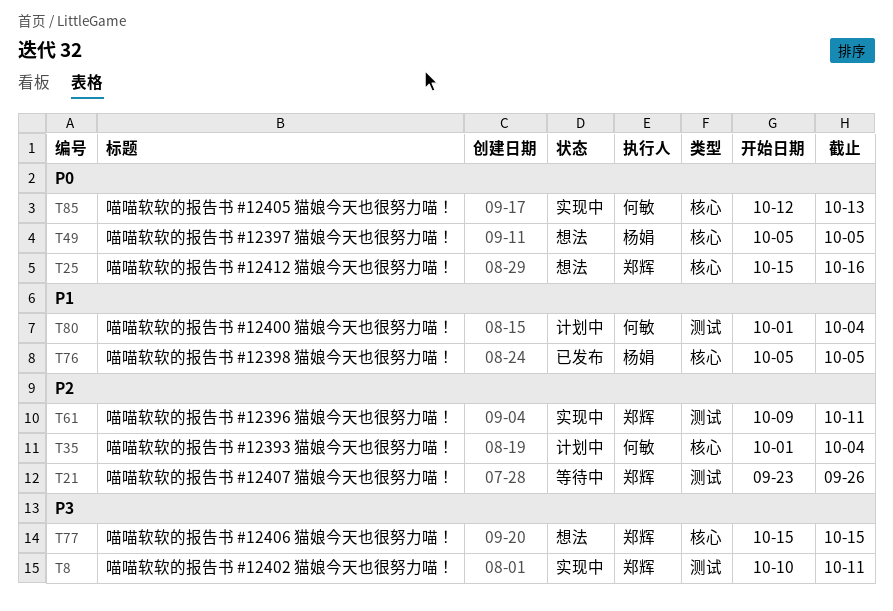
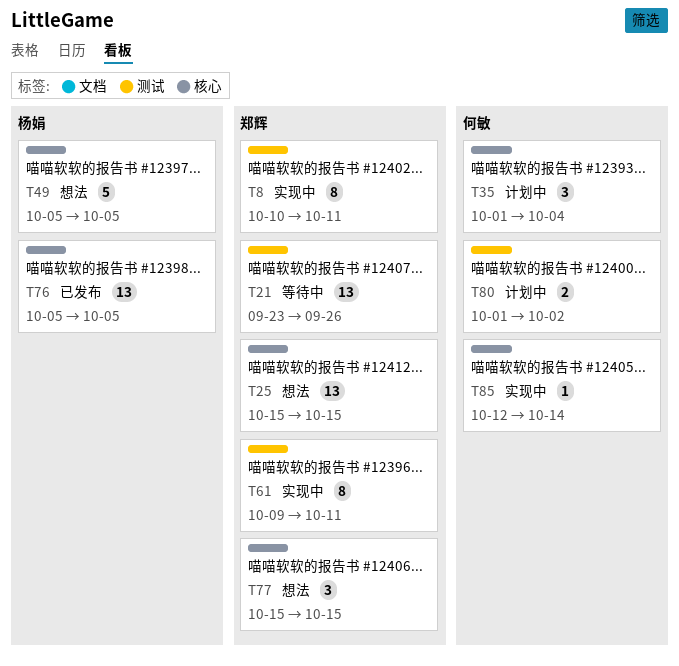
T25, due: Oct 16 -> Oct 15
T80, due: Oct 4 -> Oct 2
T85, due: Oct 13 -> Oct 14

